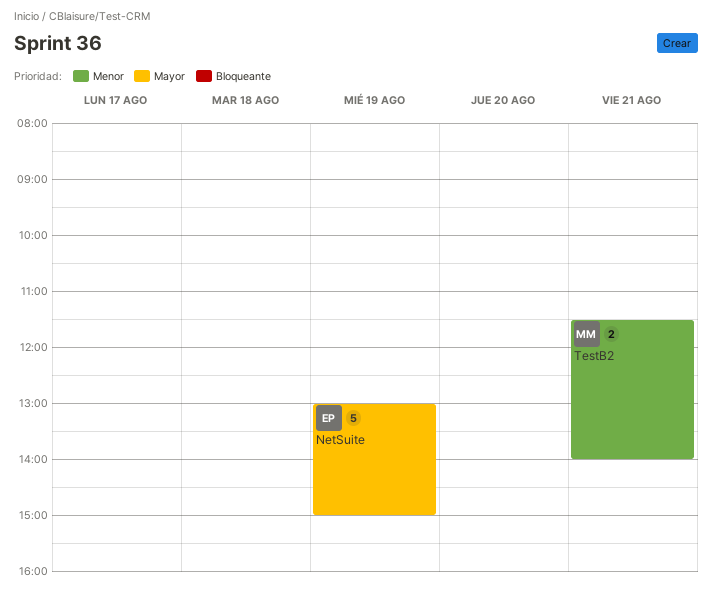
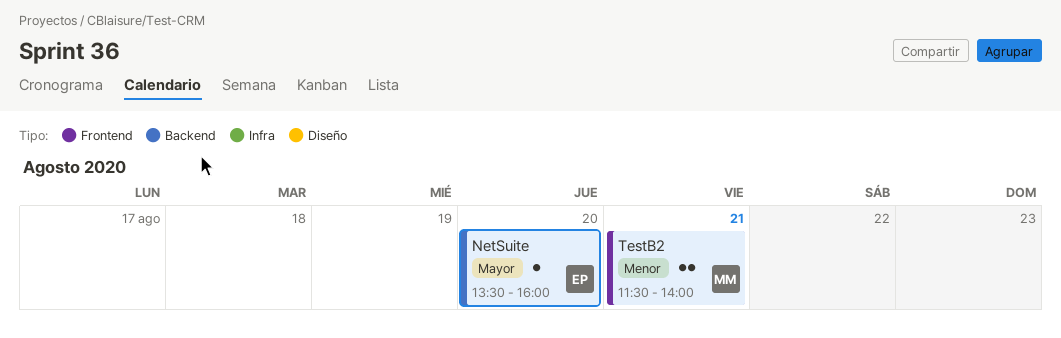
NetSuite, estimate: 5 -> 1
NetSuite, day: Aug 19 -> Aug 20
NetSuite, begins: 13:00 -> 13:30
NetSuite, ends: 15:00 -> 16:00

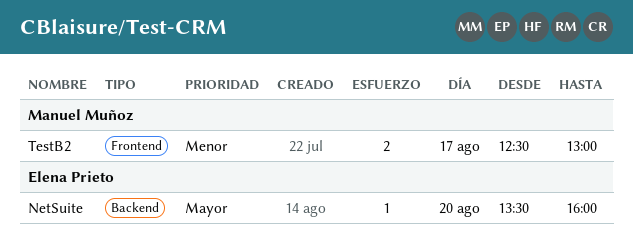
TestB2, day: Aug 21 -> Aug 17
TestB2, begins: 11:30 -> 12:30
TestB2, ends: 14:00 -> 13:00

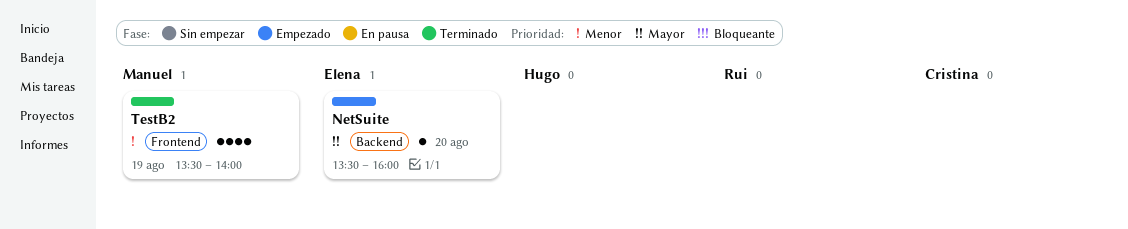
TestB2, estimate: 2 -> 4
TestB2, day: Aug 17 -> Aug 19
TestB2, begins: 12:30 -> 13:30
TestB2, ends: 13:00 -> 14:00

